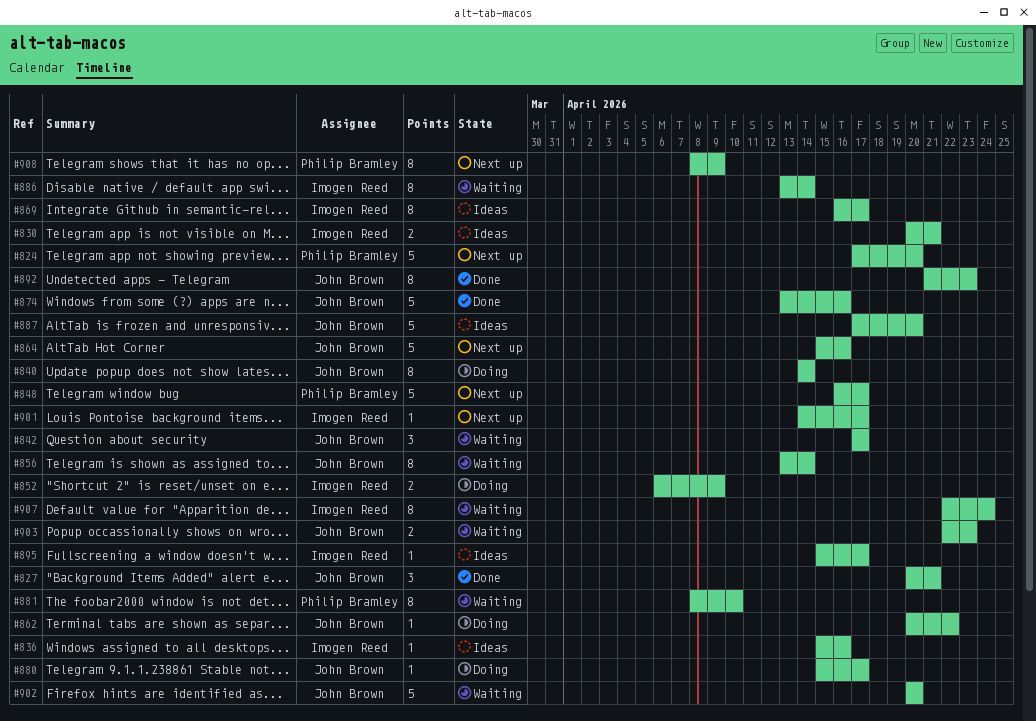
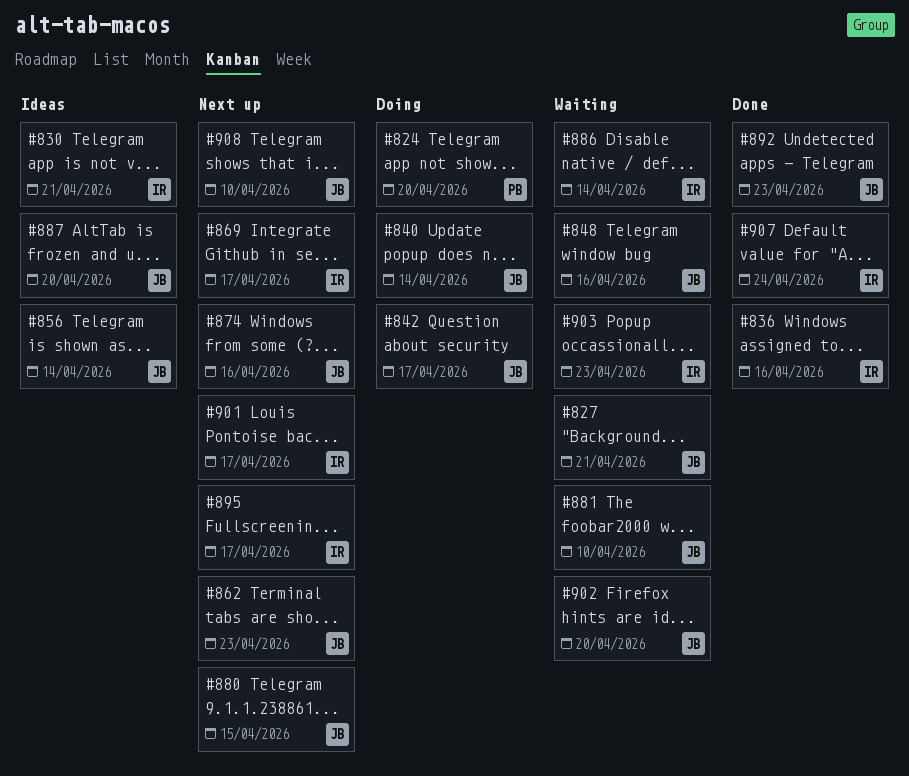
#824, status: Next up -> Doing
#827, status: Done -> Waiting
#836, status: Ideas -> Done
#842, status: Waiting -> Doing
#848, status: Next up -> Waiting
#848, owner: Philip Bramley -> John Brown
#848, due: Apr 17 -> Apr 16
#852: present -> none
#856, status: Waiting -> Ideas
#862, status: Doing -> Next up
#862, due: Apr 22 -> Apr 23
#864: present -> none
#869, status: Ideas -> Next up
#874, status: Done -> Next up
#880, status: Doing -> Next up
#880, due: Apr 17 -> Apr 15
#881, owner: Philip Bramley -> John Brown
#895, status: Ideas -> Next up
#903, owner: John Brown -> Imogen Reed
#907, status: Waiting -> Done
#908, owner: Philip Bramley -> John Brown
#908, due: Apr 9 -> Apr 10

